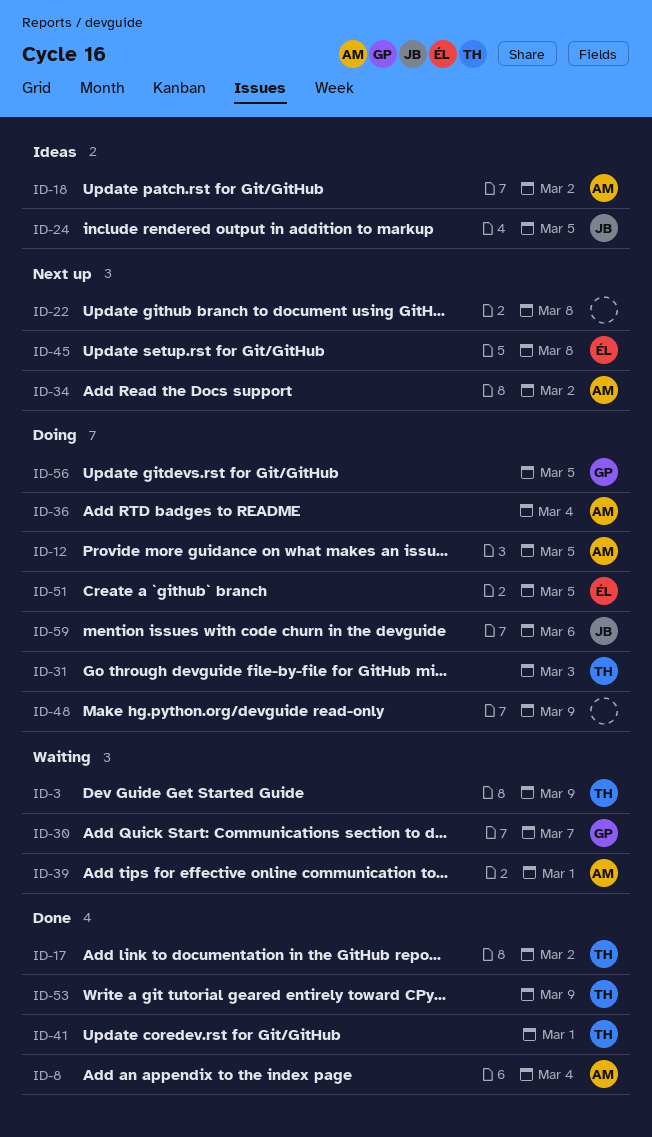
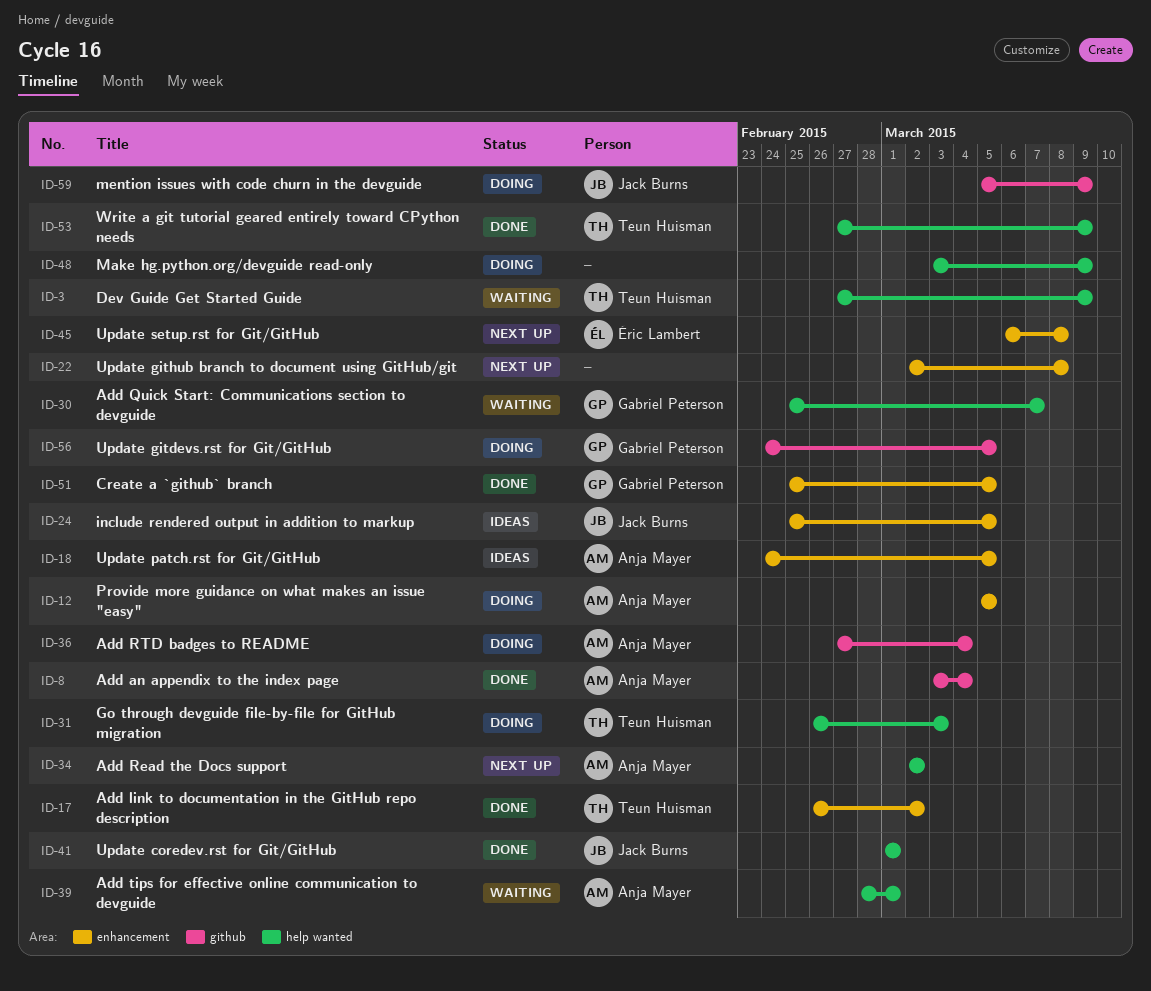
ID-18, due: Mar 2 -> Mar 5
ID-41, owner: Teun Huisman -> Jack Burns
ID-51, status: Doing -> Done
ID-51, owner: Éric Lambert -> Gabriel Peterson
ID-59, due: Mar 6 -> Mar 9

